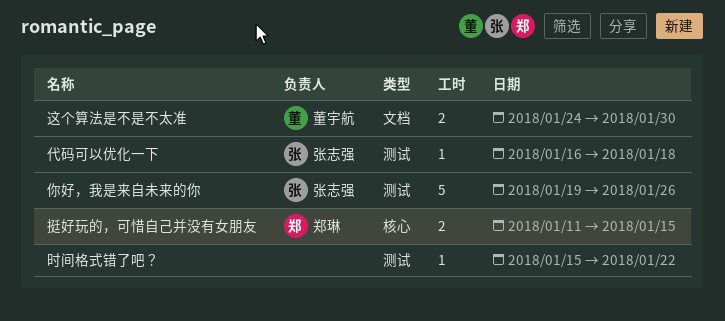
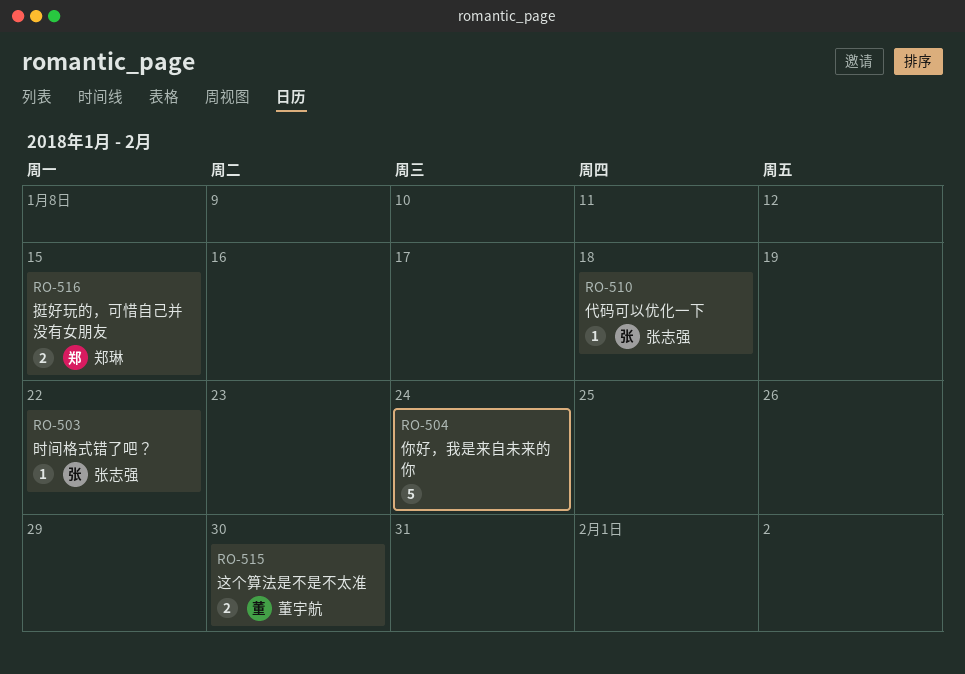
你好，我是来自未来的你, owner: 张志强 -> none
你好，我是来自未来的你, due: Jan 26 -> Jan 24
时间格式错了吧？, owner: none -> 张志强

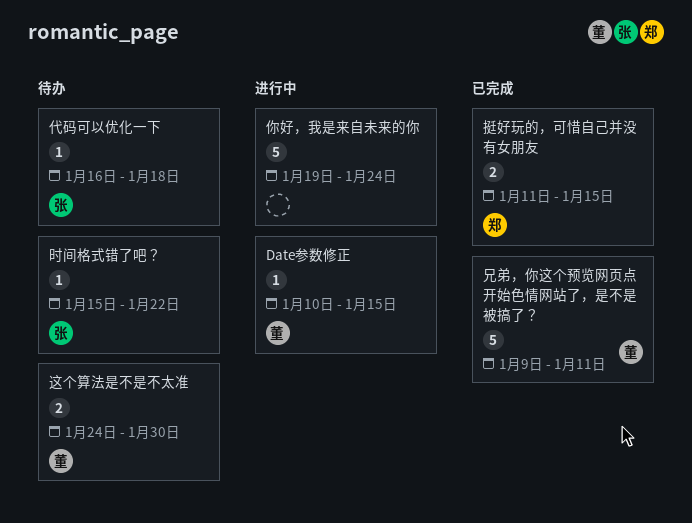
Date参数修正: none -> present
兄弟，你这个预览网页点开始色情网站了，是不是被搞了？: none -> present

